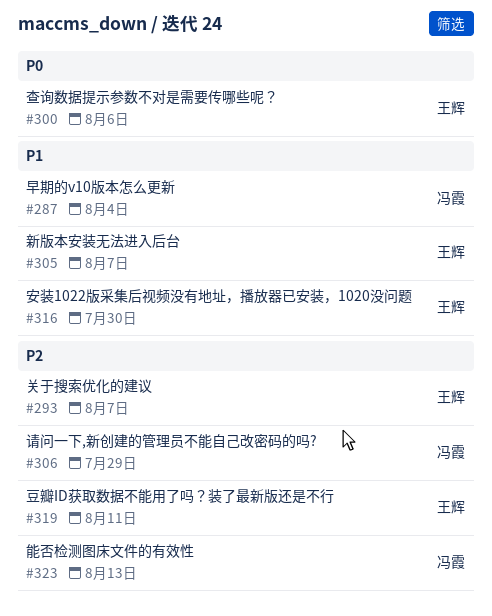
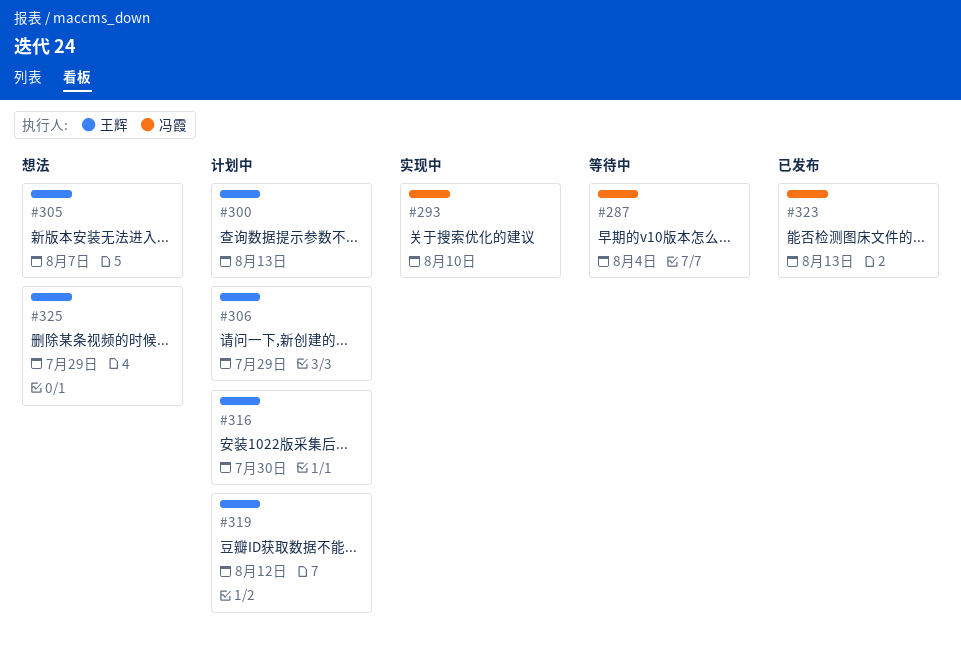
#293, owner: 王辉 -> 冯霞
#293, due: Aug 7 -> Aug 10
#300, due: Aug 6 -> Aug 13
#306, owner: 冯霞 -> 王辉
#319, due: Aug 11 -> Aug 12
#325: none -> present

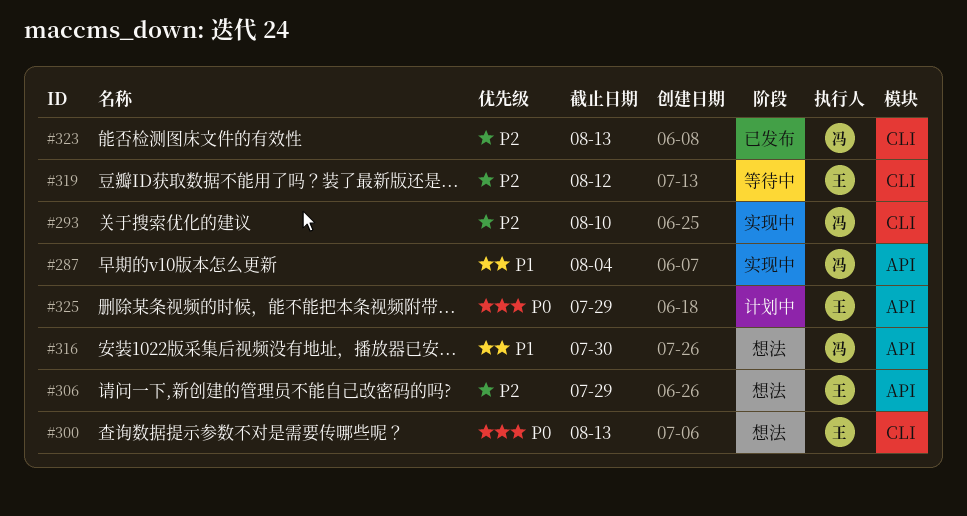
#287, status: 等待中 -> 实现中
#300, status: 计划中 -> 想法
#305: present -> none
#306, status: 计划中 -> 想法
#316, status: 计划中 -> 想法
#316, owner: 王辉 -> 冯霞
#319, status: 计划中 -> 等待中
#325, status: 想法 -> 计划中

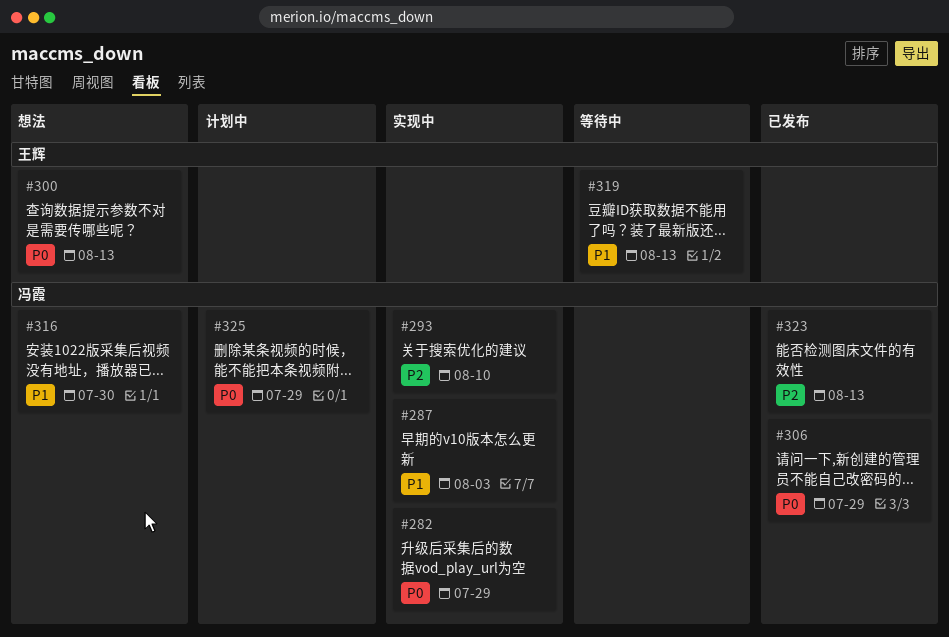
#282: none -> present
#287, due: Aug 4 -> Aug 3
#306, status: 想法 -> 已发布
#306, owner: 王辉 -> 冯霞
#306, priority: P2 -> P0
#319, priority: P2 -> P1
#319, due: Aug 12 -> Aug 13
#325, owner: 王辉 -> 冯霞

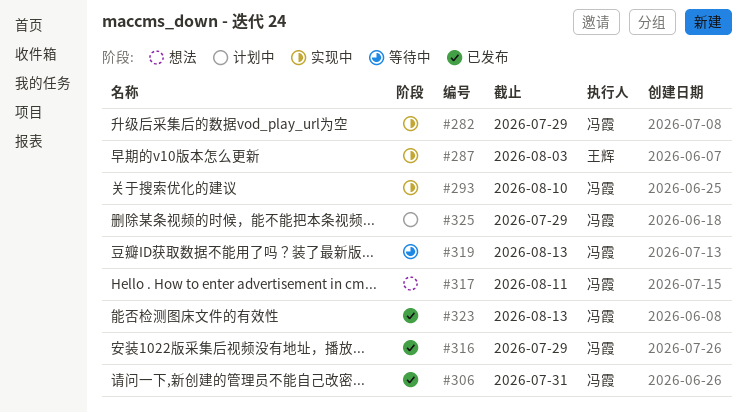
#287, owner: 冯霞 -> 王辉
#300: present -> none
#306, due: Jul 29 -> Jul 31
#316, status: 想法 -> 已发布
#316, due: Jul 30 -> Jul 29
#317: none -> present
#319, owner: 王辉 -> 冯霞

